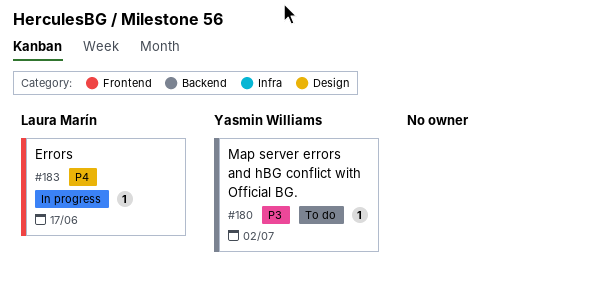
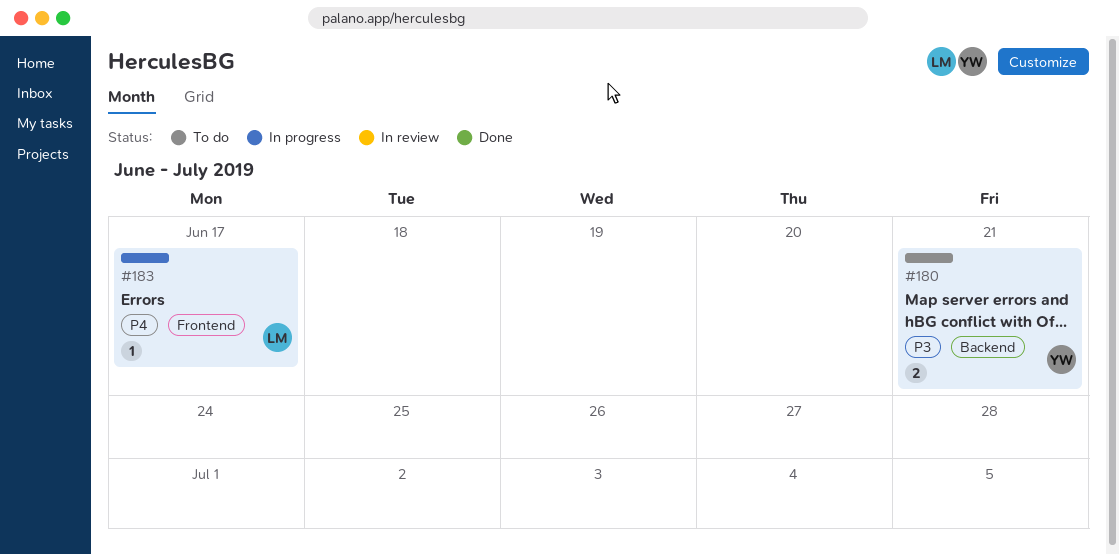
#180, estimate: 1 -> 2
#180, due: Jul 2 -> Jun 21

